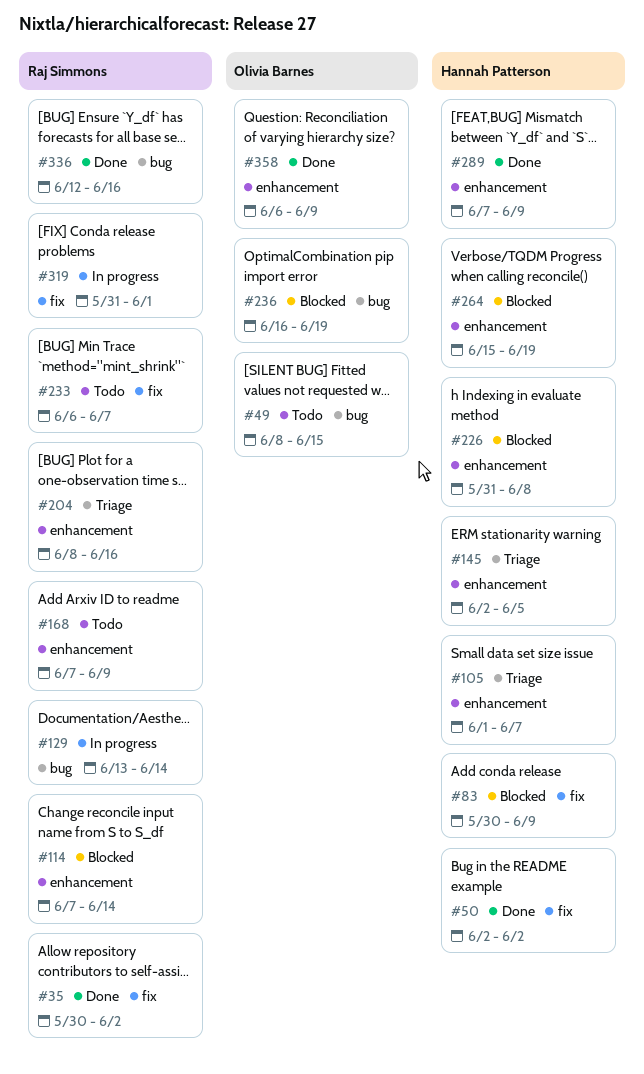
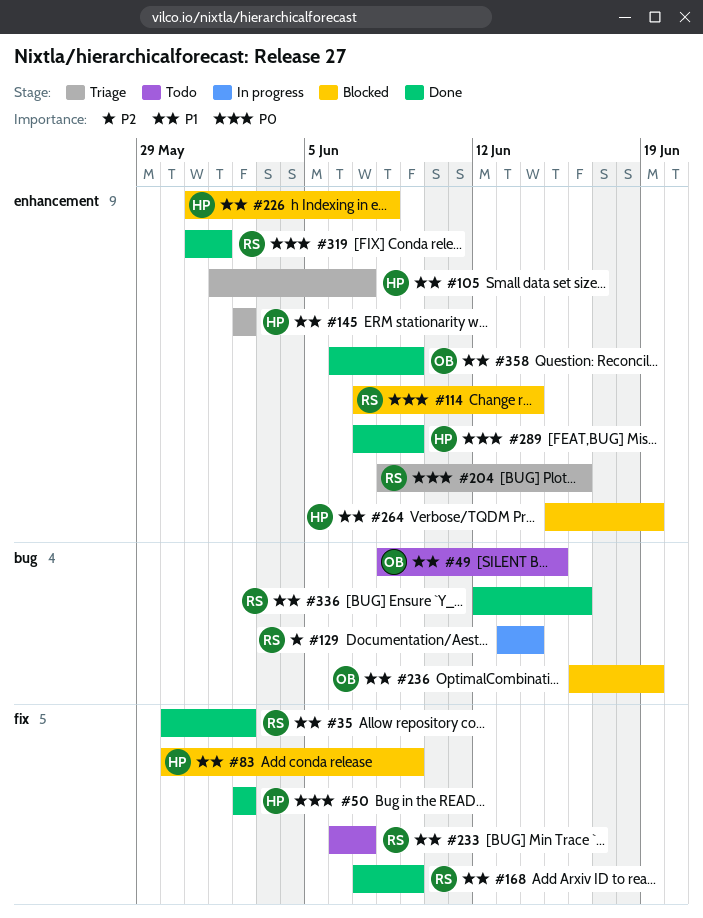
#145, due: Jun 5 -> Jun 2
#168, status: Todo -> Done
#168, label: enhancement -> fix
#319, status: In progress -> Done
#319, label: fix -> enhancement

